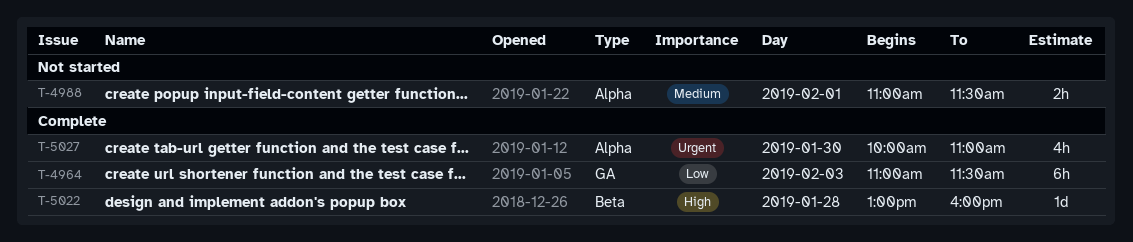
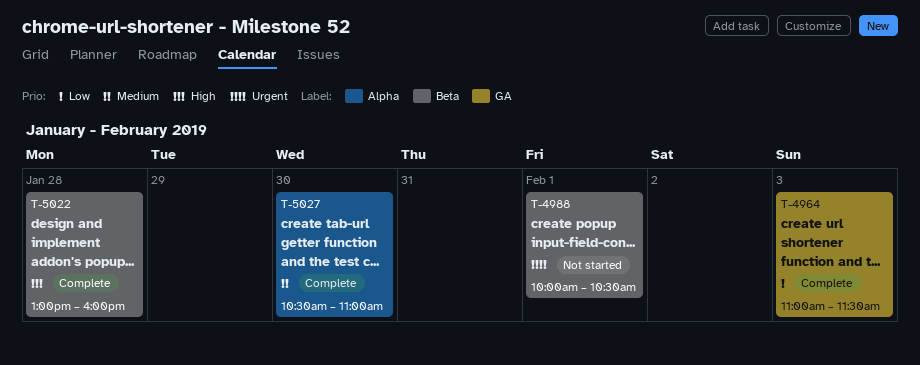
T-4988, priority: Medium -> Urgent
T-4988, label: Alpha -> Beta
T-4988, begins: 11:00 -> 10:00
T-4988, ends: 11:30 -> 10:30
T-5027, priority: Urgent -> Medium
T-5027, begins: 10:00 -> 10:30

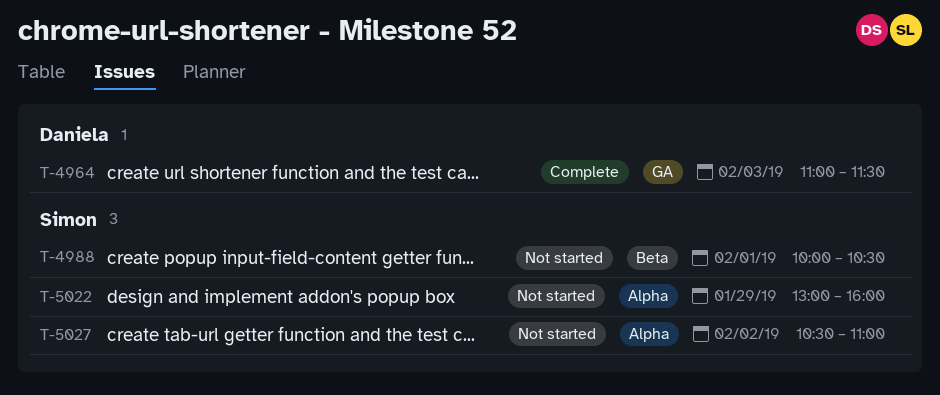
T-5022, status: Complete -> Not started
T-5022, label: Beta -> Alpha
T-5022, day: Jan 28 -> Jan 29
T-5027, status: Complete -> Not started
T-5027, day: Jan 30 -> Feb 2

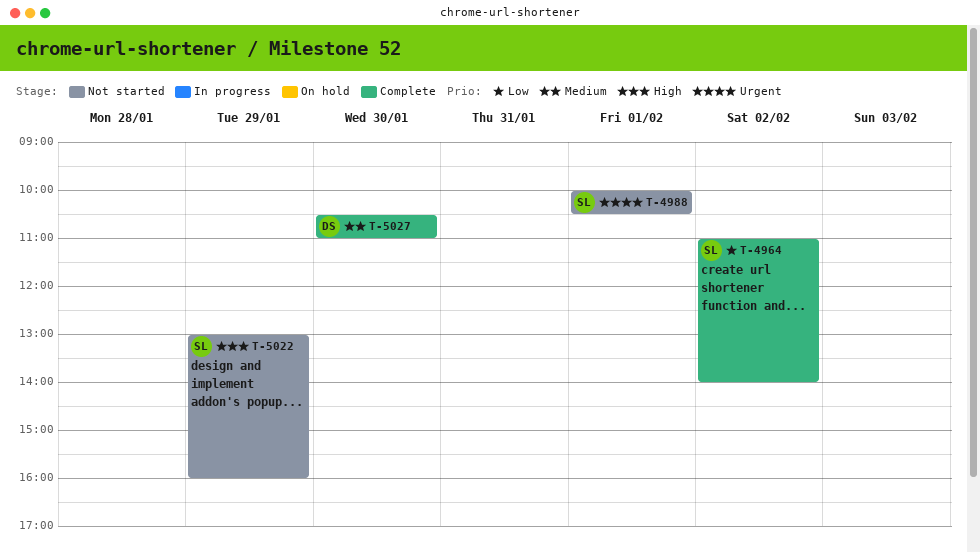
T-4964, owner: Daniela -> Simon
T-4964, day: Feb 3 -> Feb 2
T-4964, ends: 11:30 -> 14:00
T-5027, status: Not started -> Complete
T-5027, owner: Simon -> Daniela
T-5027, day: Feb 2 -> Jan 30

